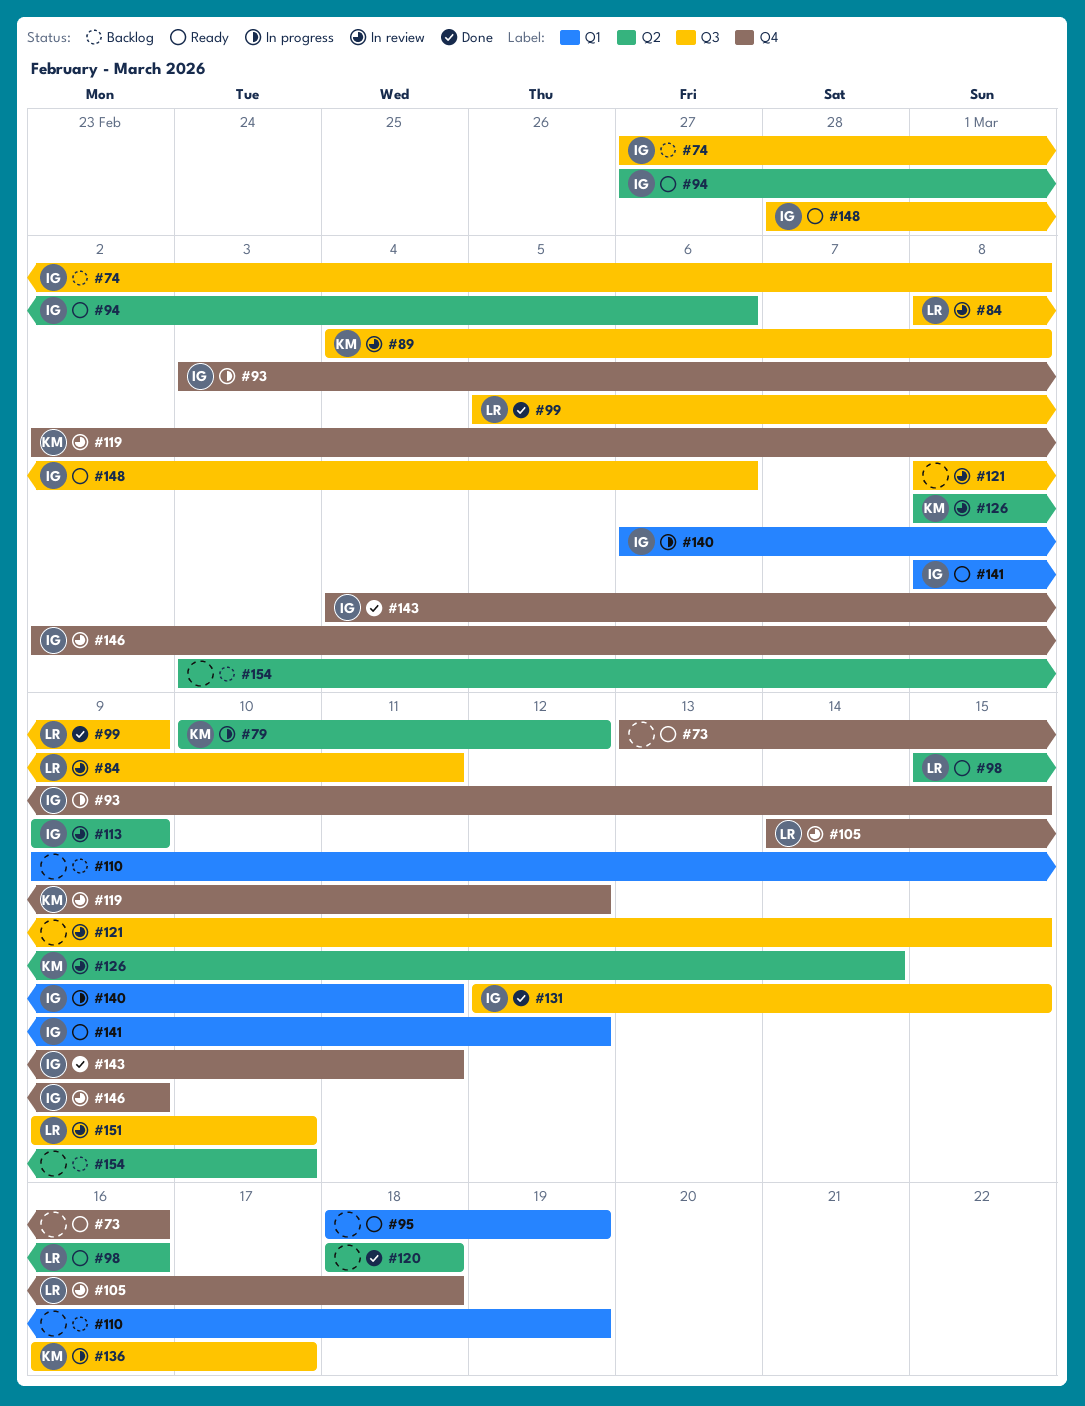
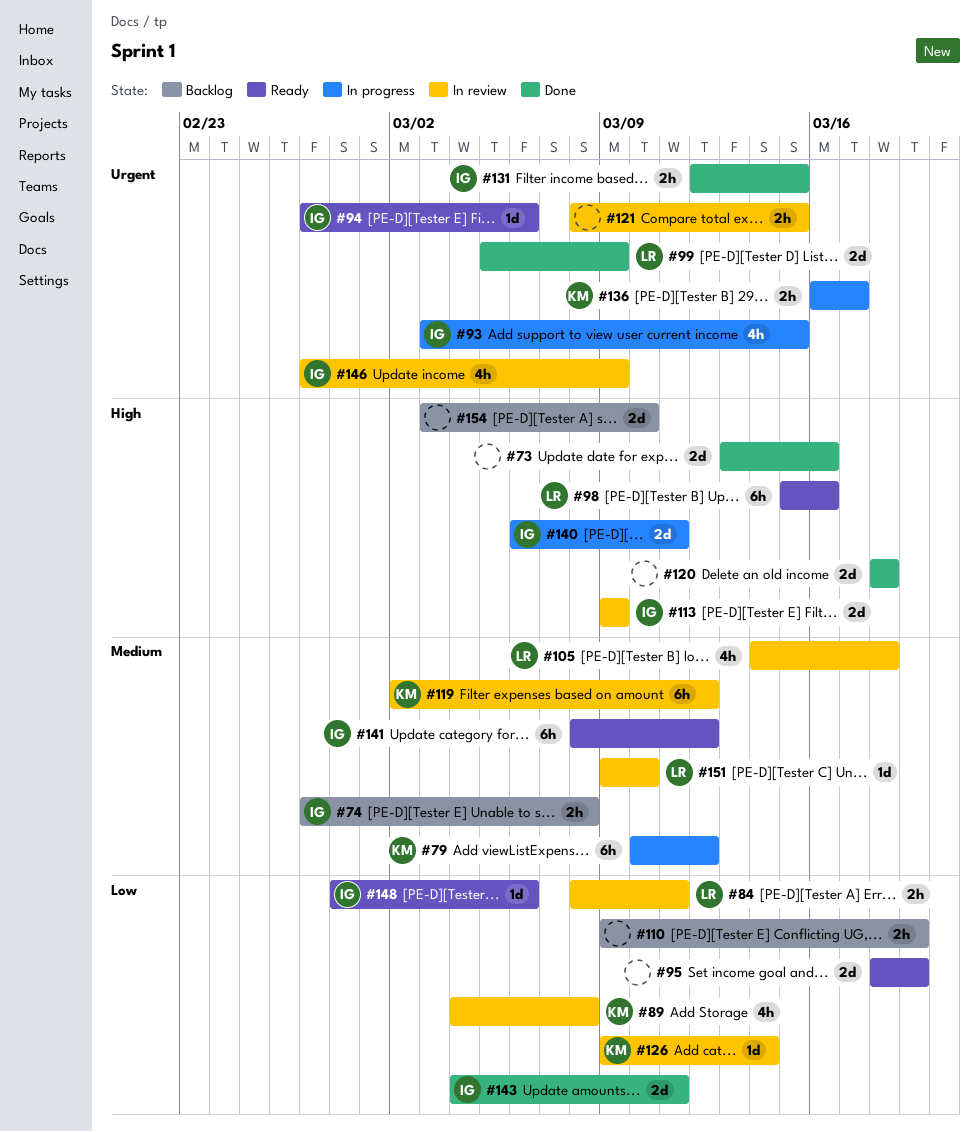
#73, status: Ready -> Done
#126, start: Mar 8 -> Mar 9
#146, start: Mar 2 -> Feb 27

